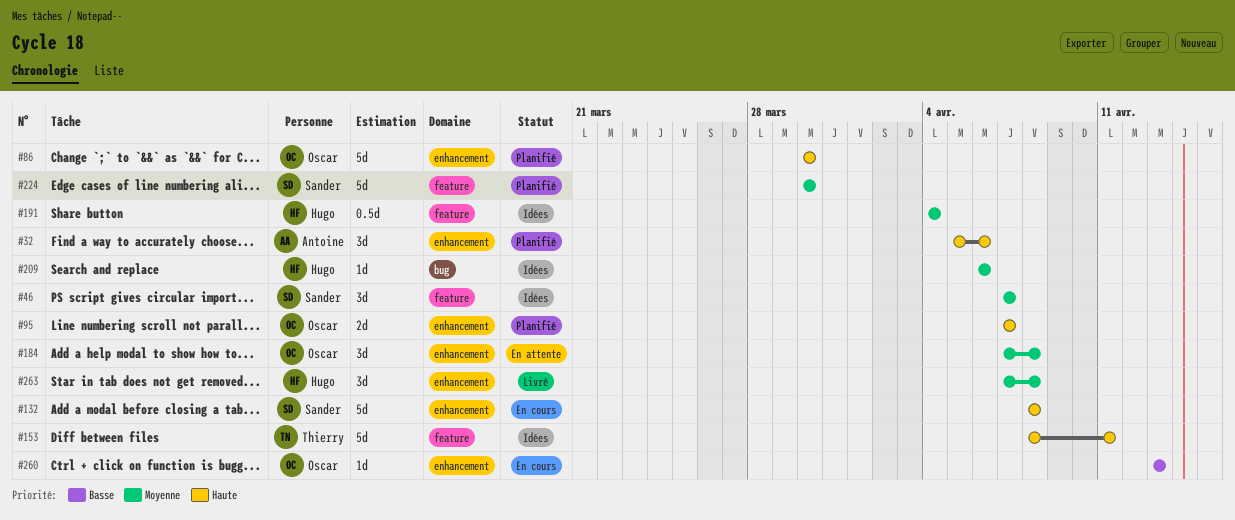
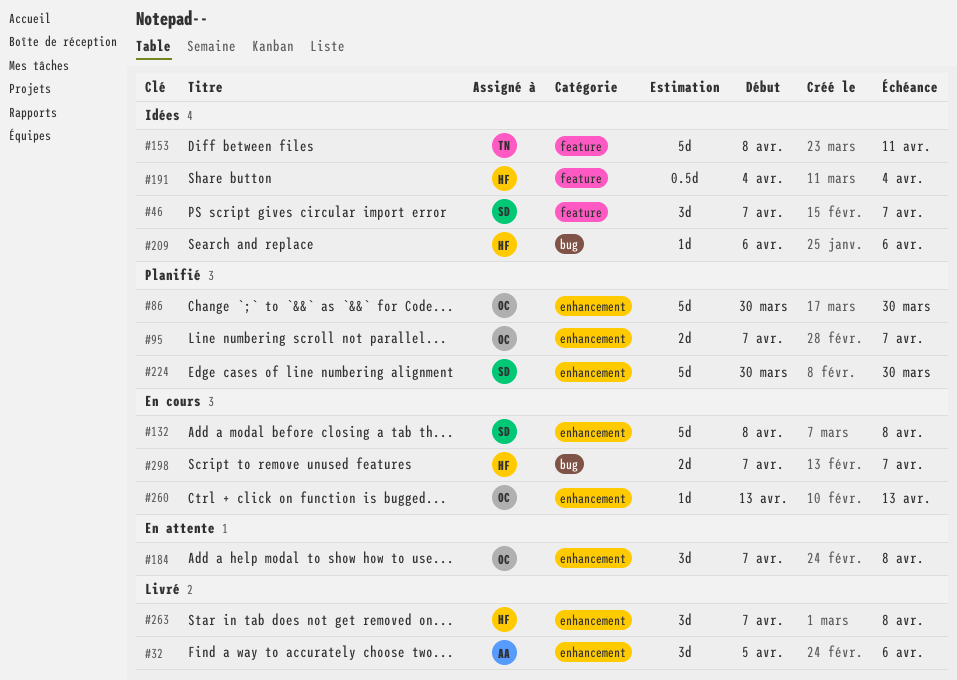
#32, status: Planifié -> Livré
#224, label: feature -> enhancement
#298: none -> present

